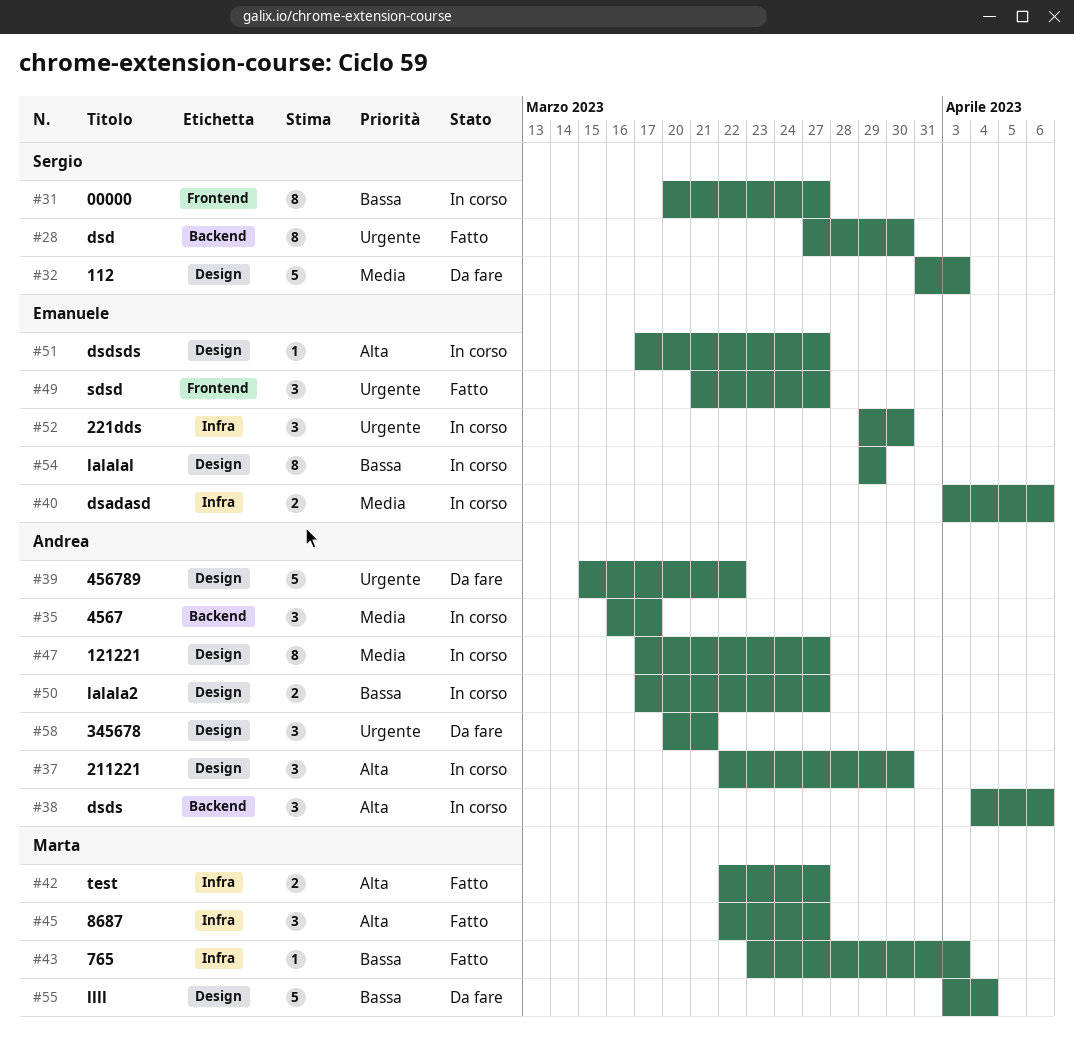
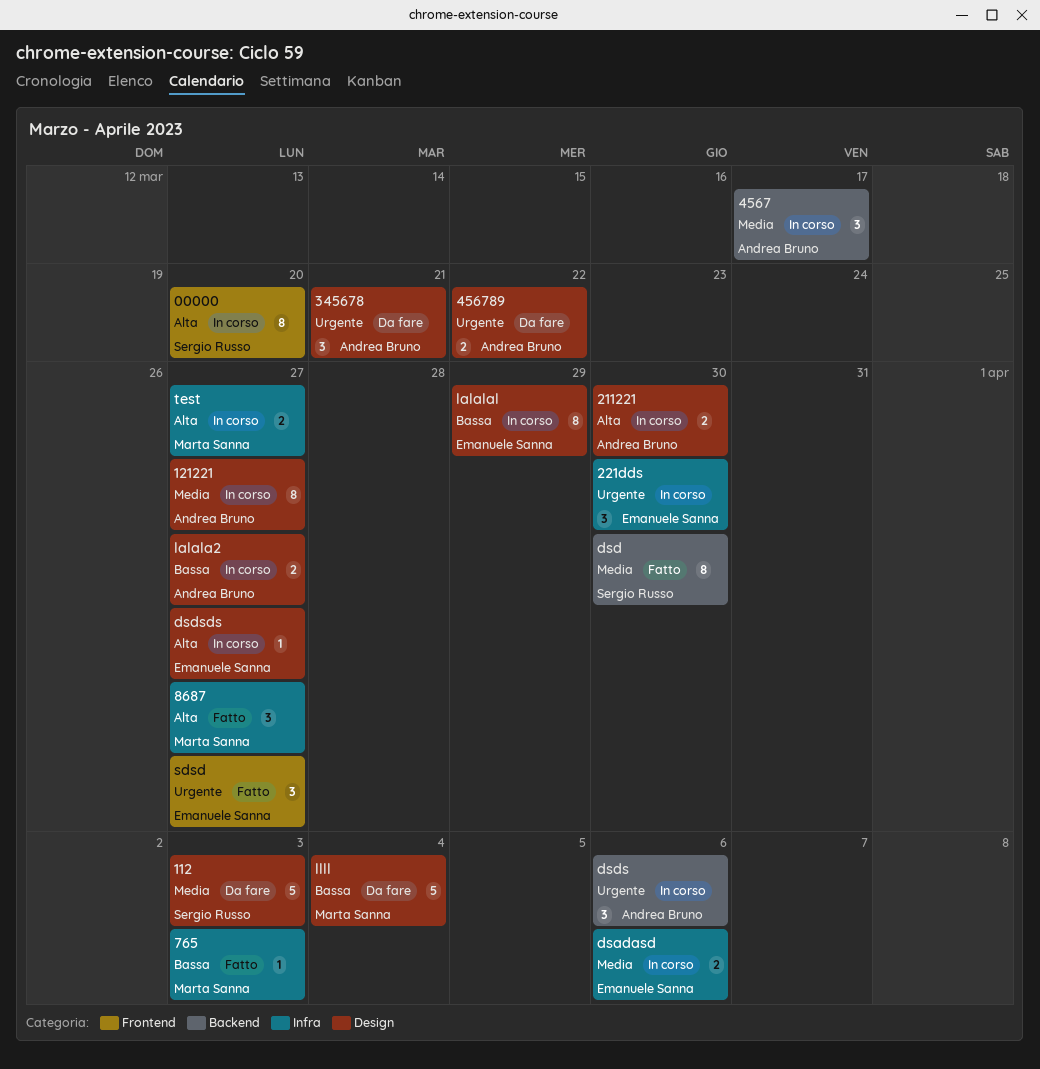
00000, priority: Bassa -> Alta
00000, due: Mar 27 -> Mar 20
211221, estimate: 3 -> 2
456789, estimate: 5 -> 2
dsd, priority: Urgente -> Media
dsds, priority: Alta -> Urgente
test, status: Fatto -> In corso

